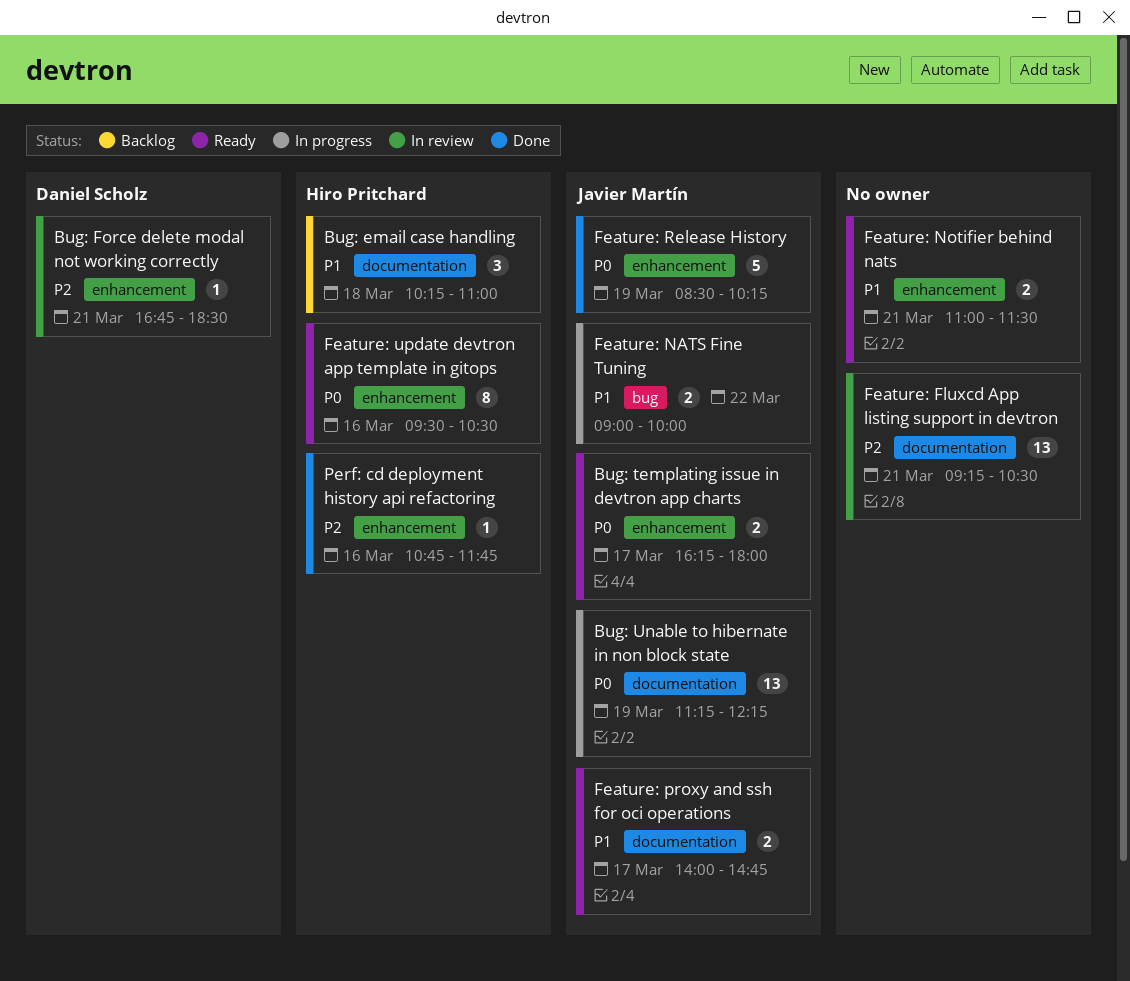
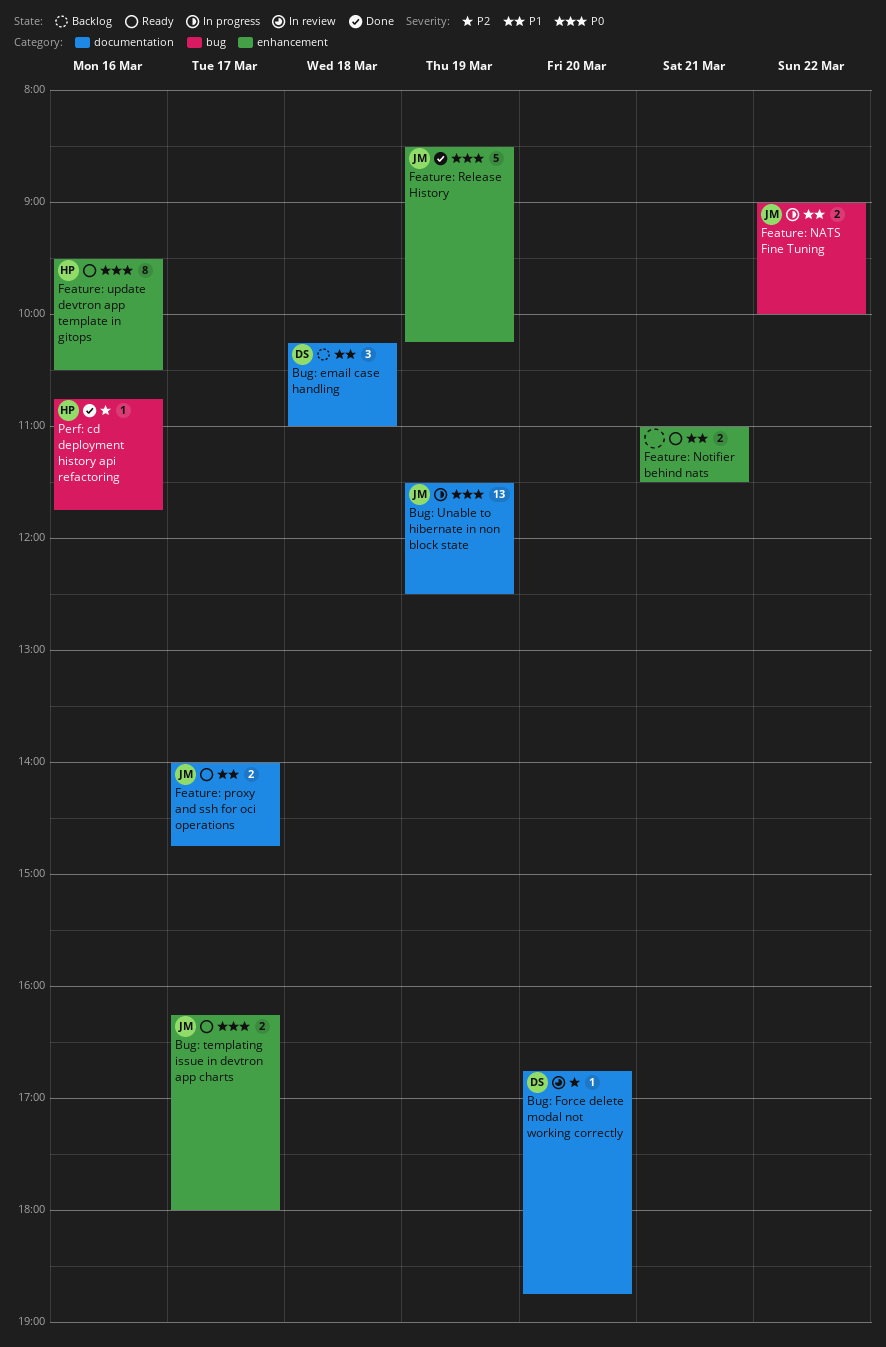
Bug: email case handling, owner: Hiro Pritchard -> Daniel Scholz
Bug: Force delete modal not working correctly, label: enhancement -> documentation
Bug: Force delete modal not working correctly, day: Mar 21 -> Mar 20
Bug: Force delete modal not working correctly, ends: 18:30 -> 18:45
Bug: Unable to hibernate in non block state, begins: 11:15 -> 11:30
Bug: Unable to hibernate in non block state, ends: 12:15 -> 12:30
Feature: Fluxcd App listing support in devtron: present -> none
Perf: cd deployment history api refactoring, label: enhancement -> bug

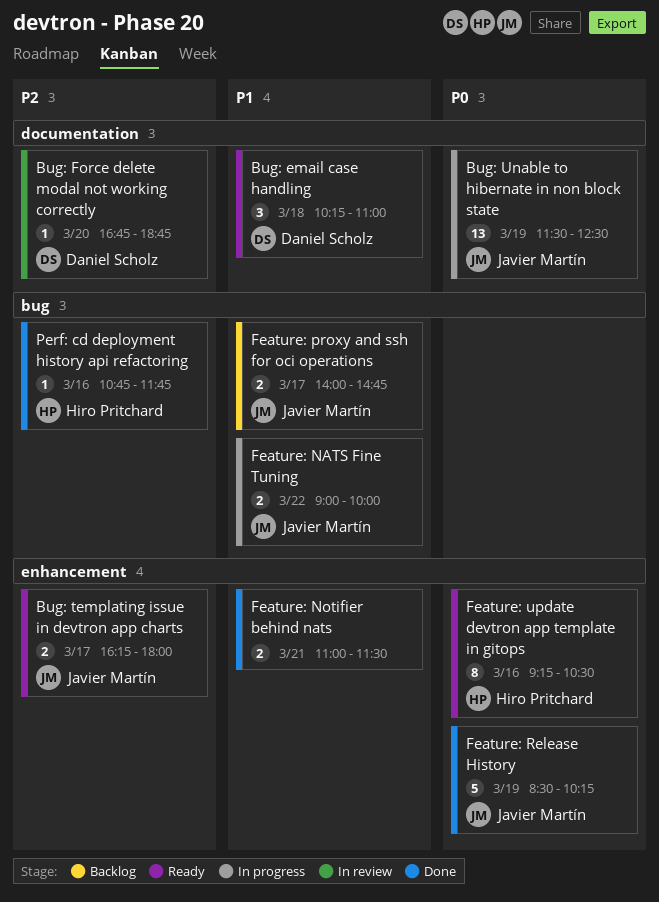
Bug: email case handling, status: Backlog -> Ready
Bug: templating issue in devtron app charts, priority: P0 -> P2
Feature: Notifier behind nats, status: Ready -> Done
Feature: proxy and ssh for oci operations, status: Ready -> Backlog
Feature: proxy and ssh for oci operations, label: documentation -> bug
Feature: update devtron app template in gitops, begins: 09:30 -> 09:15

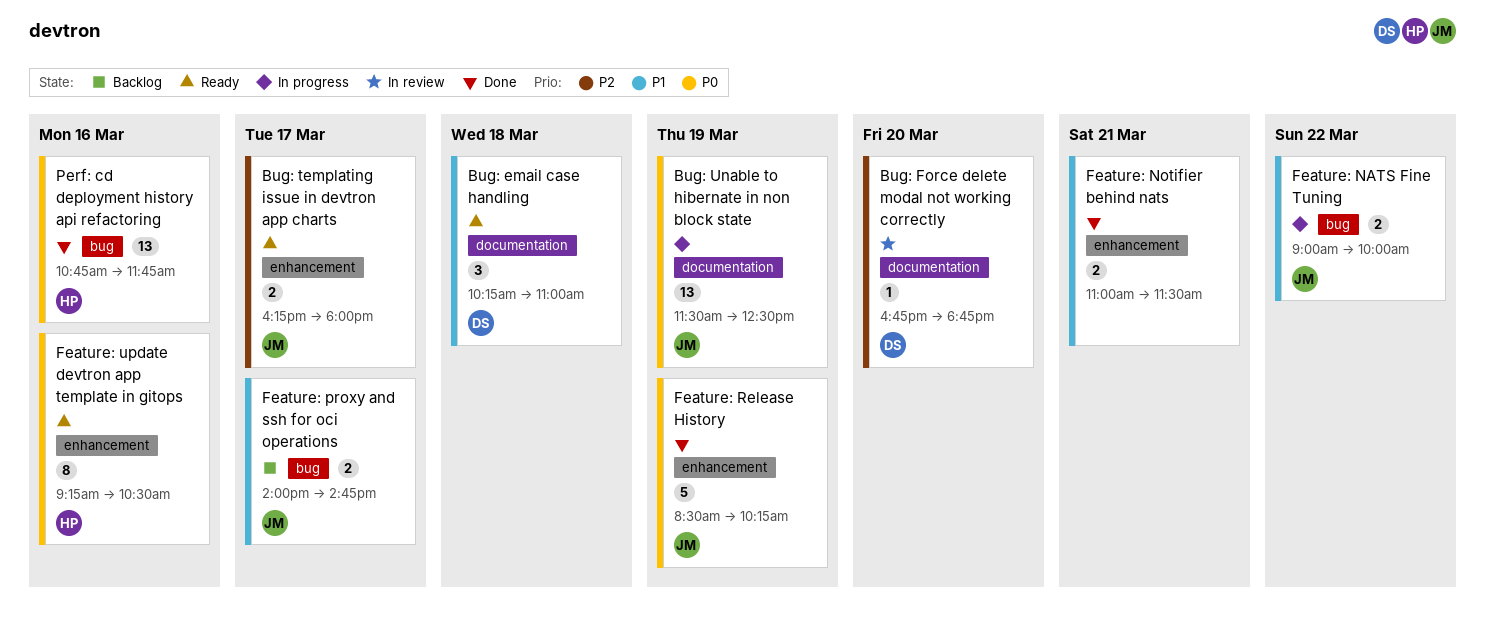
Perf: cd deployment history api refactoring, priority: P2 -> P0
Perf: cd deployment history api refactoring, estimate: 1 -> 13

